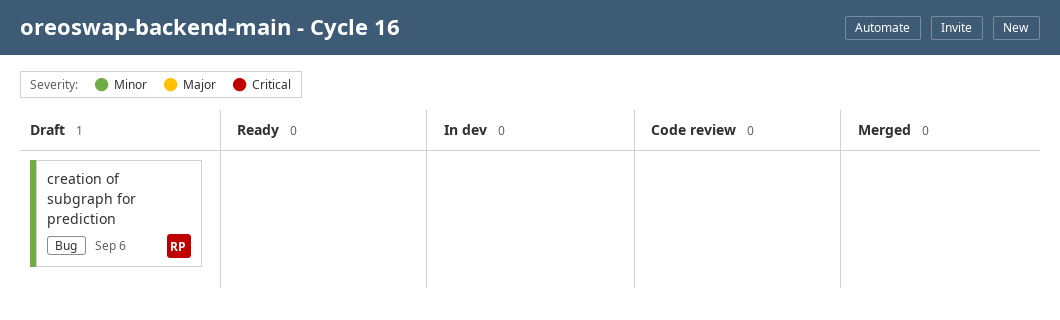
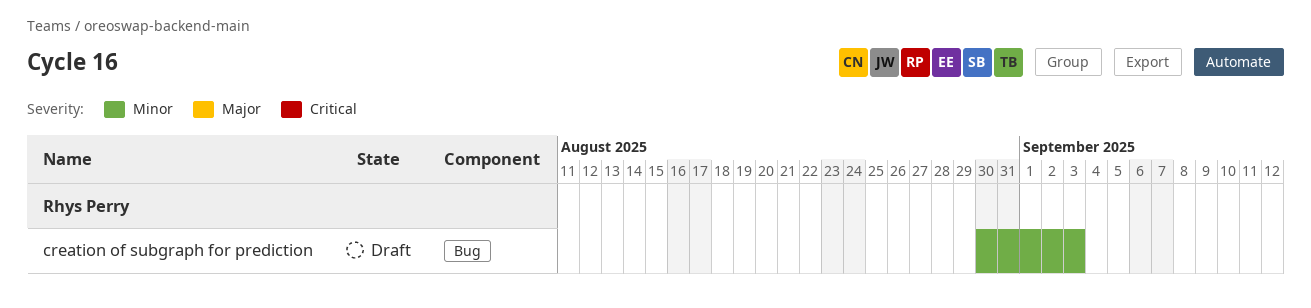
creation of subgraph for prediction, due: Sep 6 -> Sep 3

